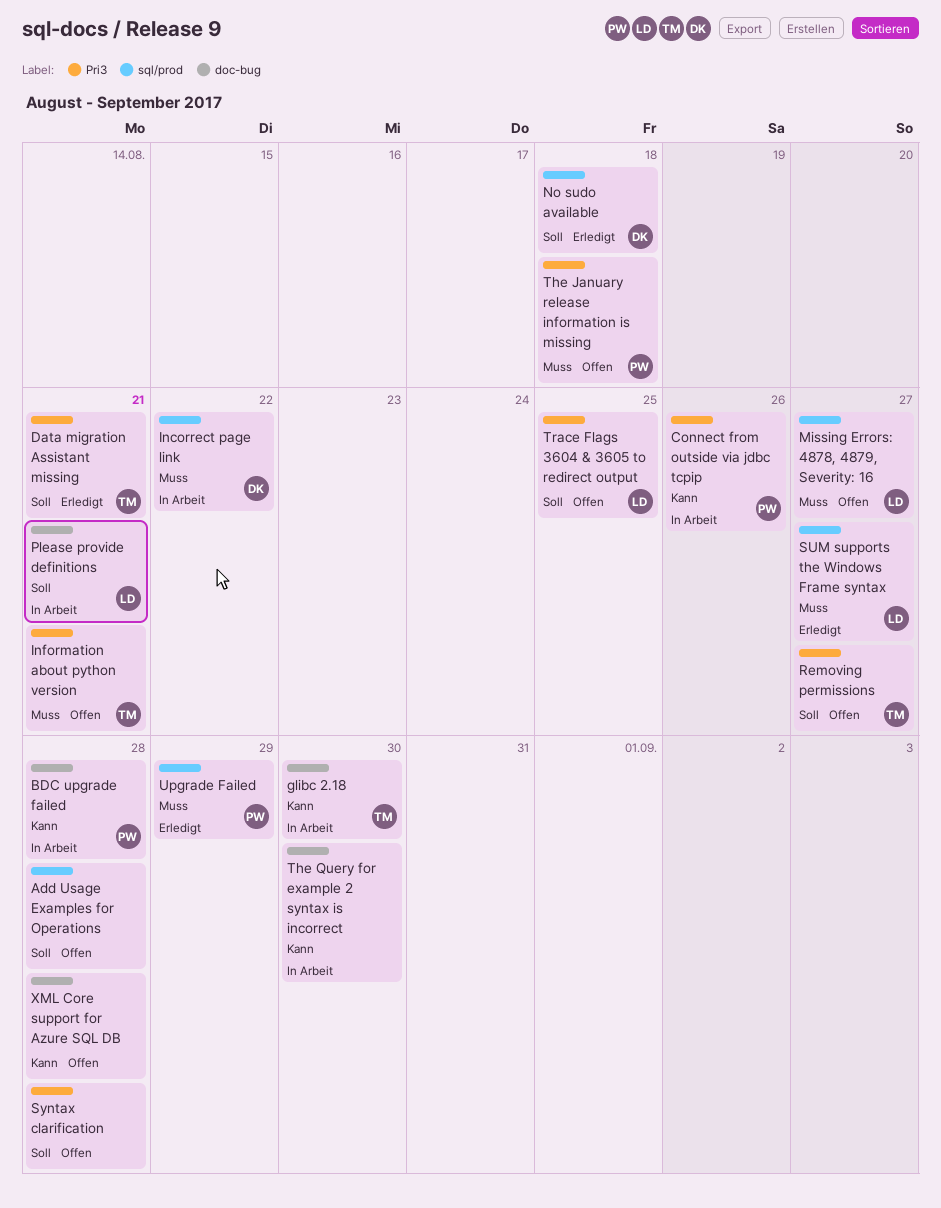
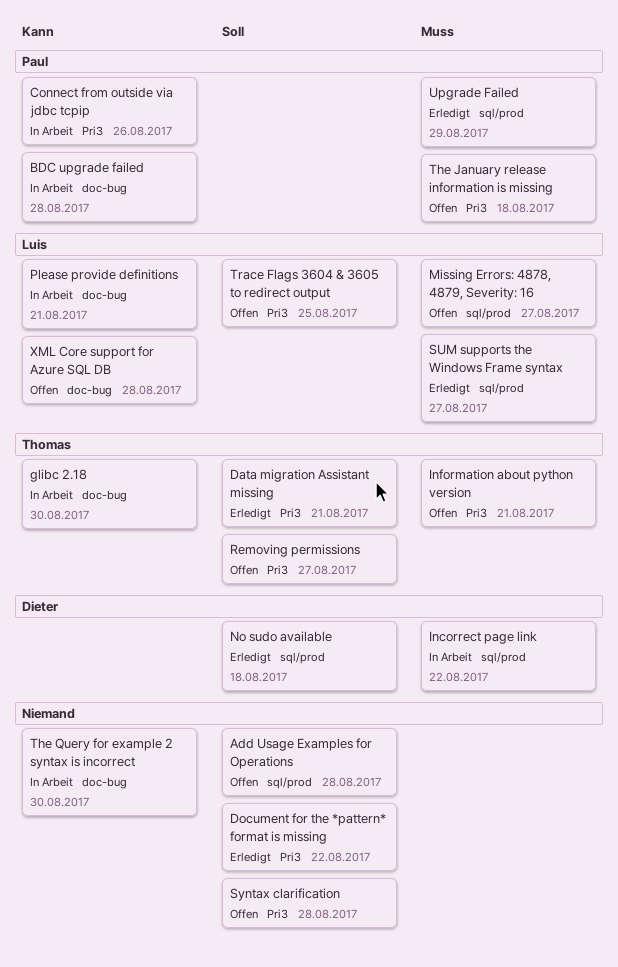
Document for the *pattern* format is missing: none -> present
Please provide definitions, priority: Soll -> Kann
XML Core support for Azure SQL DB, owner: none -> Luis

